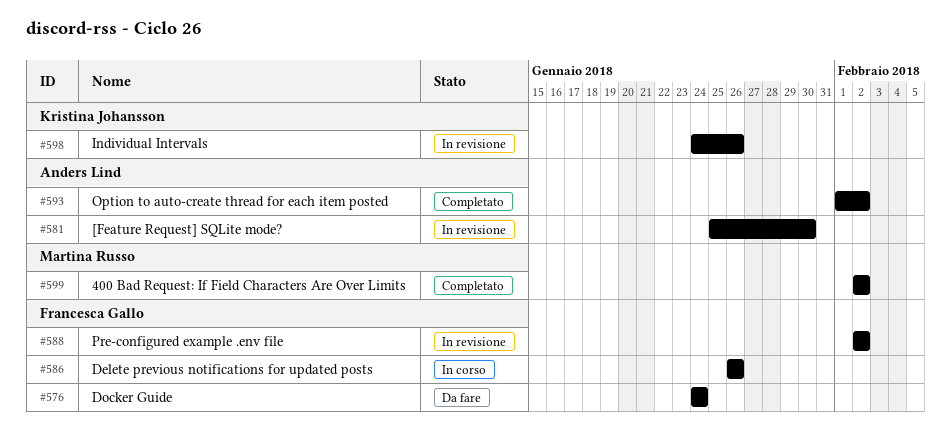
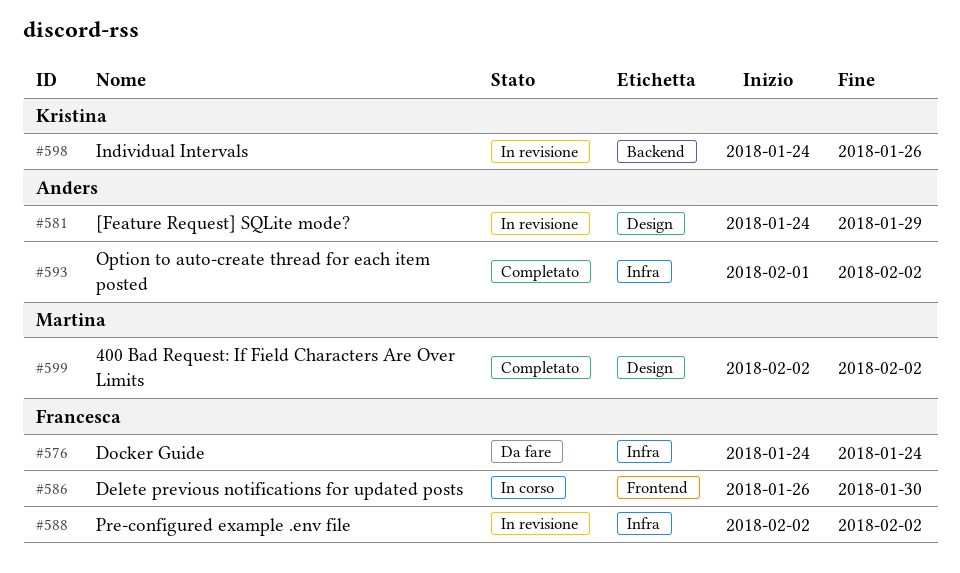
#581, start: Jan 25 -> Jan 24
#581, due: Jan 30 -> Jan 29
#586, due: Jan 26 -> Jan 30

